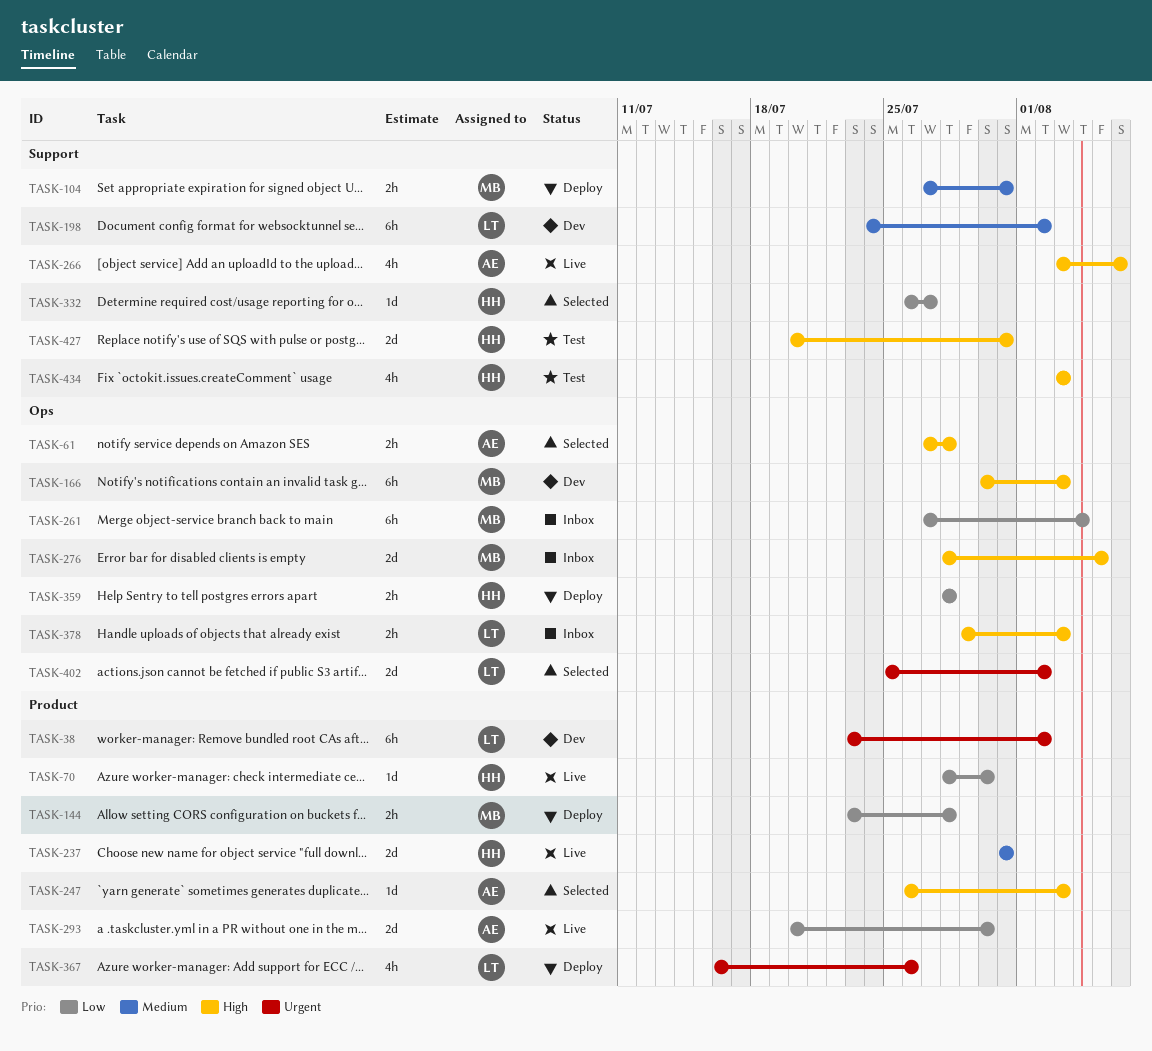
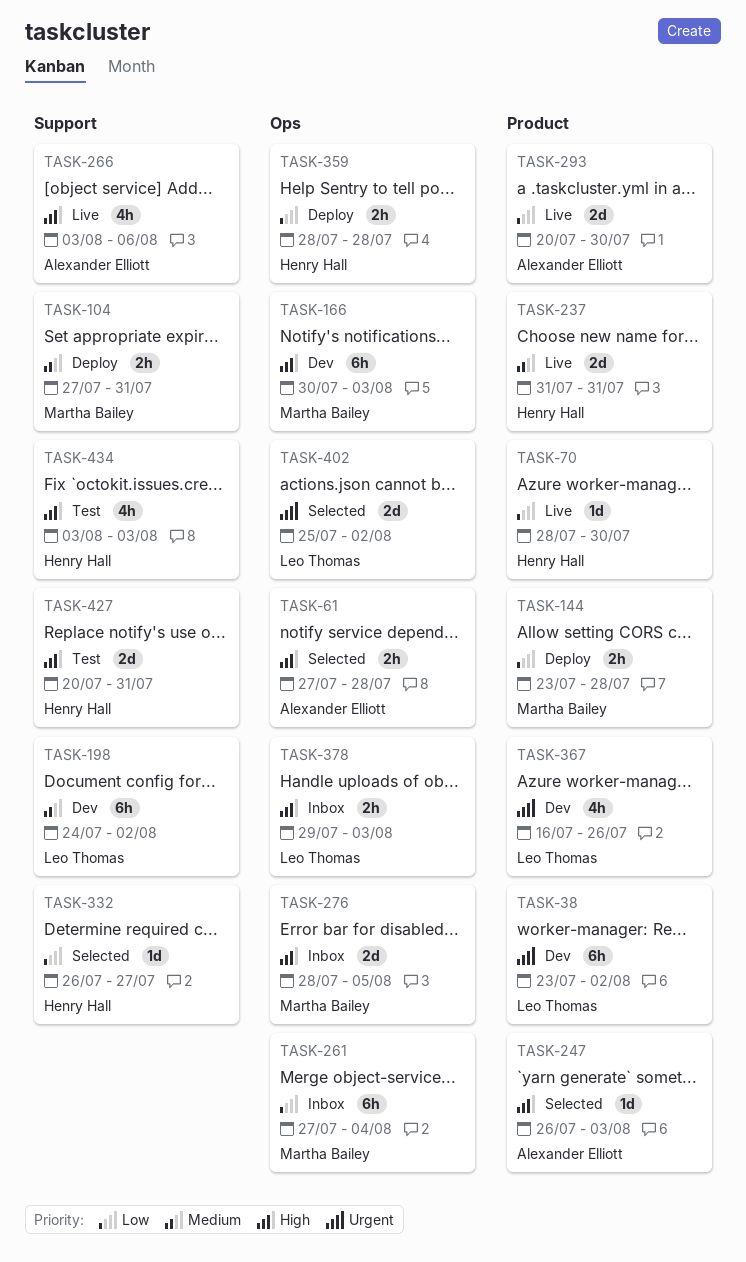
TASK-367, status: Deploy -> Dev

